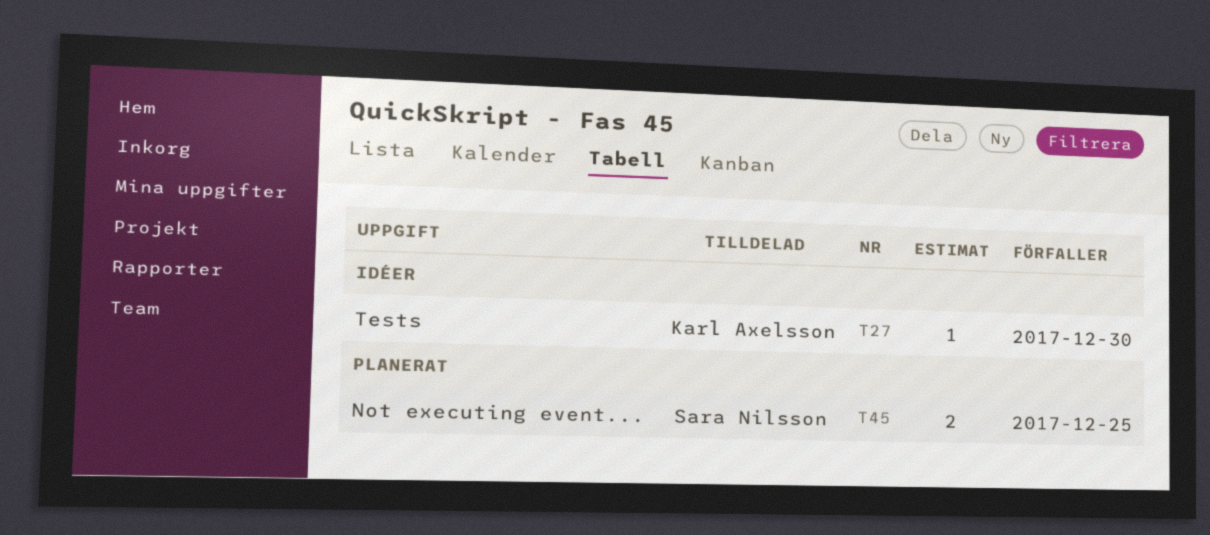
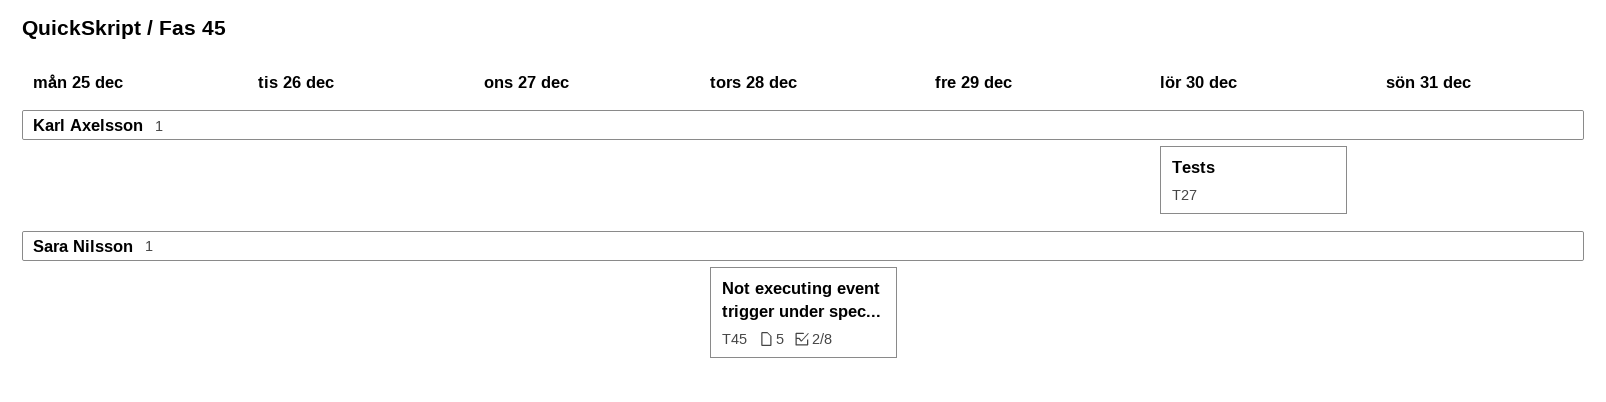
T45, due: Dec 25 -> Dec 28

